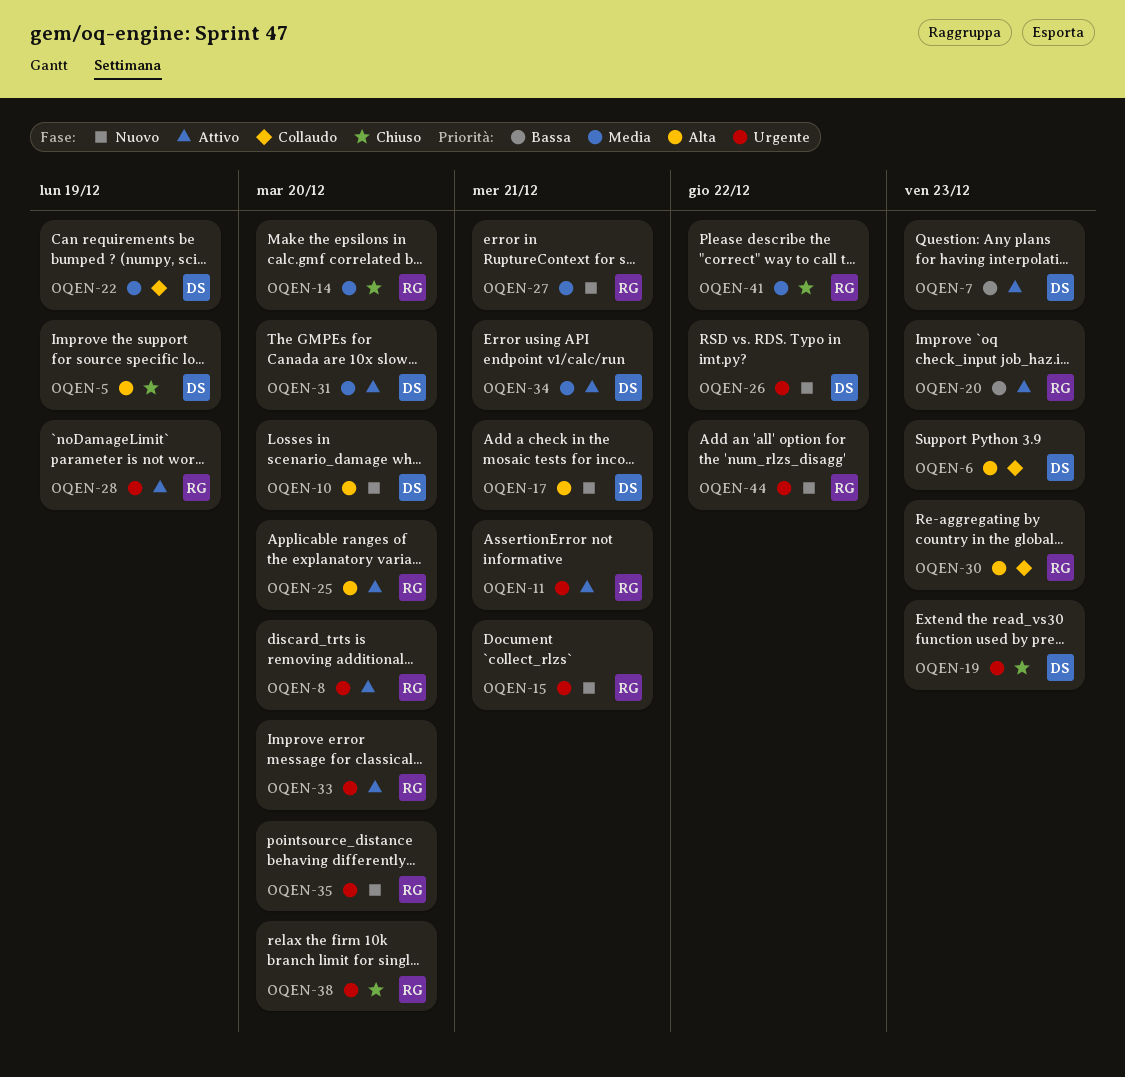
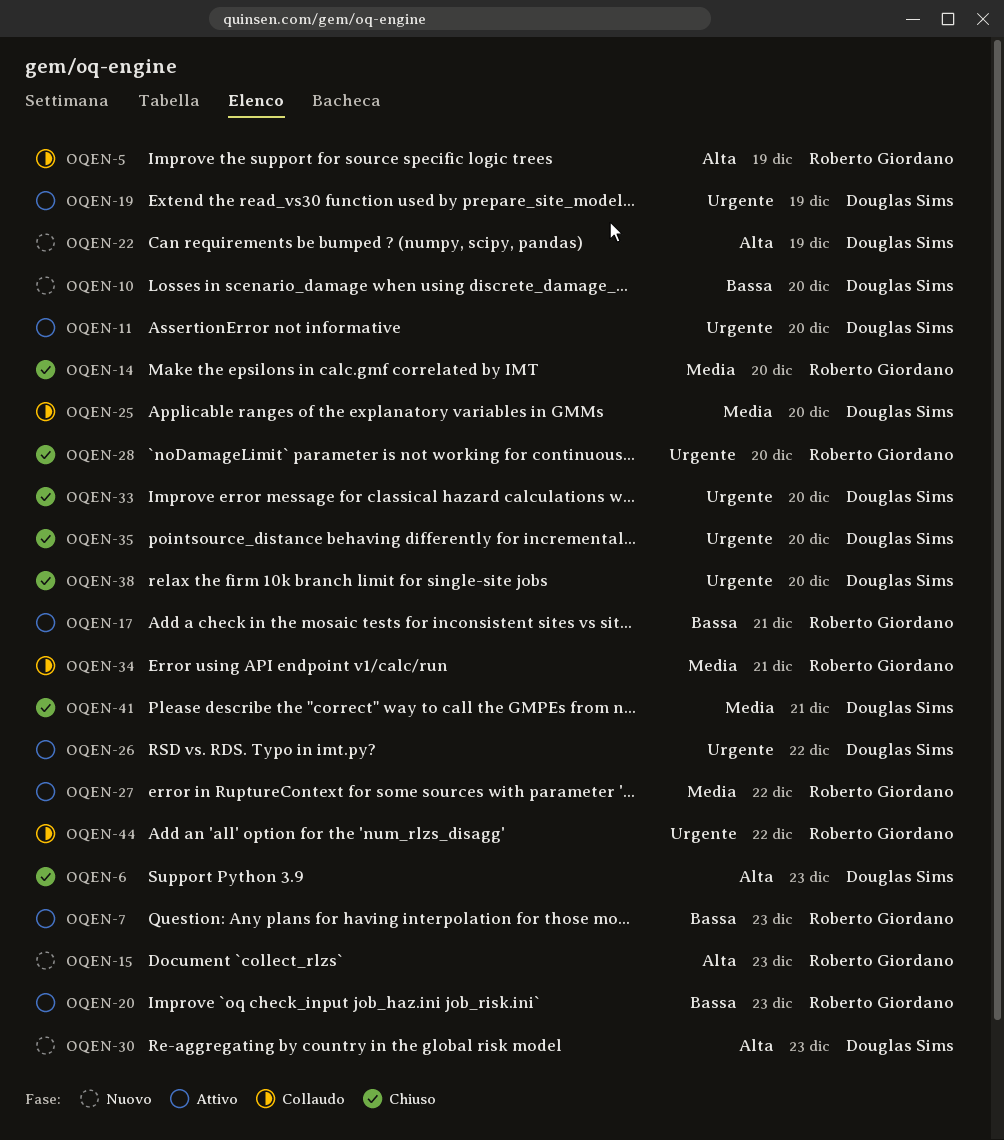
OQEN-5, status: Chiuso -> Collaudo
OQEN-5, owner: Douglas Sims -> Roberto Giordano
OQEN-6, status: Collaudo -> Chiuso
OQEN-7, owner: Douglas Sims -> Roberto Giordano
OQEN-8: present -> none
OQEN-10, priority: Alta -> Bassa
OQEN-11, owner: Roberto Giordano -> Douglas Sims
OQEN-11, due: Dec 21 -> Dec 20
OQEN-15, priority: Urgente -> Alta
OQEN-15, due: Dec 21 -> Dec 23
OQEN-17, status: Nuovo -> Attivo
OQEN-17, owner: Douglas Sims -> Roberto Giordano
OQEN-17, priority: Alta -> Bassa
OQEN-19, status: Chiuso -> Attivo
OQEN-19, due: Dec 23 -> Dec 19
OQEN-22, status: Collaudo -> Nuovo
OQEN-22, priority: Media -> Alta
OQEN-25, status: Attivo -> Collaudo
OQEN-25, owner: Roberto Giordano -> Douglas Sims
OQEN-25, priority: Alta -> Media
OQEN-26, status: Nuovo -> Attivo
OQEN-27, status: Nuovo -> Attivo
OQEN-27, due: Dec 21 -> Dec 22
OQEN-28, status: Attivo -> Chiuso
OQEN-28, due: Dec 19 -> Dec 20
OQEN-30, status: Collaudo -> Nuovo
OQEN-30, owner: Roberto Giordano -> Douglas Sims
OQEN-31: present -> none
OQEN-33, status: Attivo -> Chiuso
OQEN-33, owner: Roberto Giordano -> Douglas Sims
OQEN-34, status: Attivo -> Collaudo
OQEN-34, owner: Douglas Sims -> Roberto Giordano
OQEN-35, status: Nuovo -> Chiuso
OQEN-35, owner: Roberto Giordano -> Douglas Sims
OQEN-38, owner: Roberto Giordano -> Douglas Sims
OQEN-41, owner: Roberto Giordano -> Douglas Sims
OQEN-41, due: Dec 22 -> Dec 21
OQEN-44, status: Nuovo -> Collaudo

